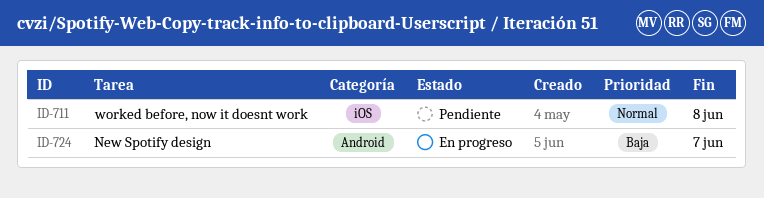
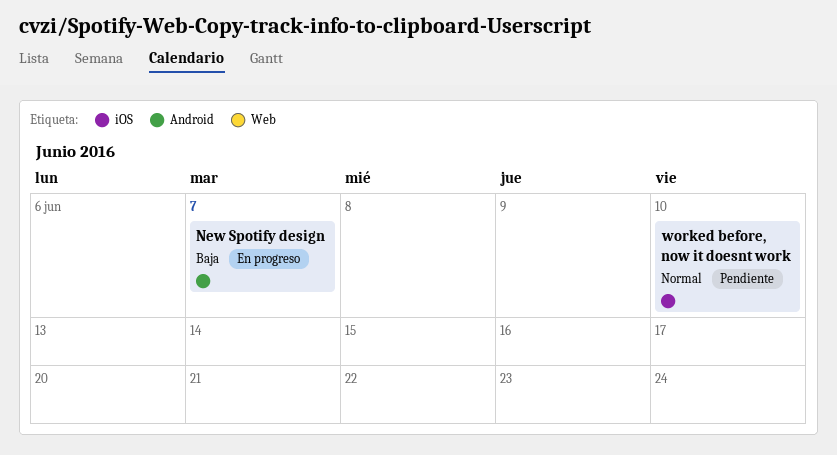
worked before, now it doesnt work, due: Jun 8 -> Jun 10

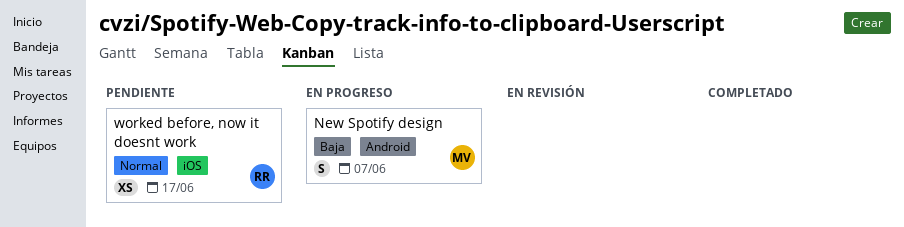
worked before, now it doesnt work, due: Jun 10 -> Jun 17

